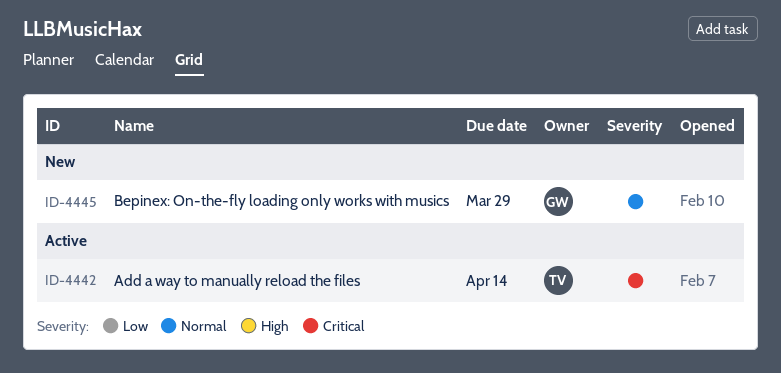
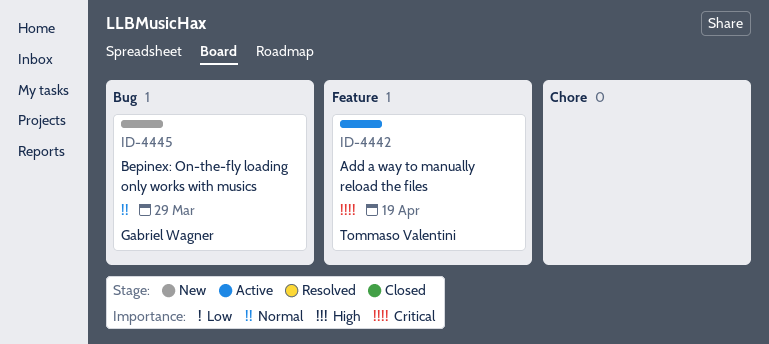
ID-4442, due: Apr 14 -> Apr 19

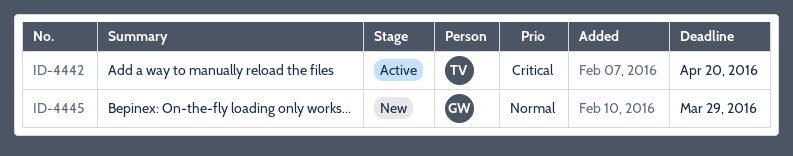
ID-4442, due: Apr 19 -> Apr 20

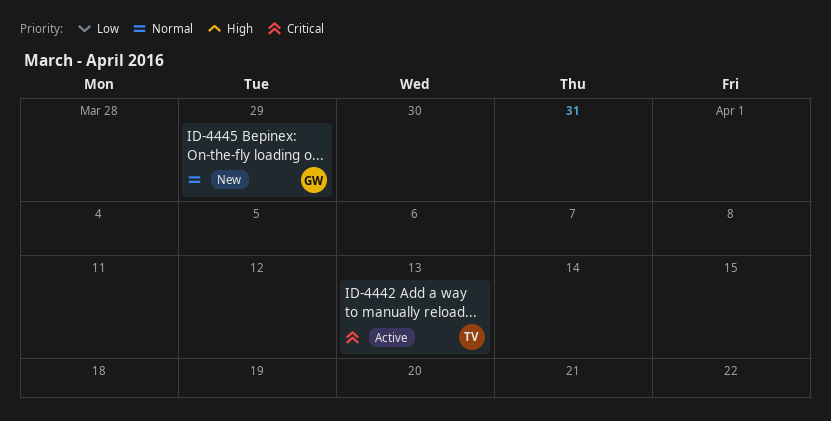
ID-4442, due: Apr 20 -> Apr 13

